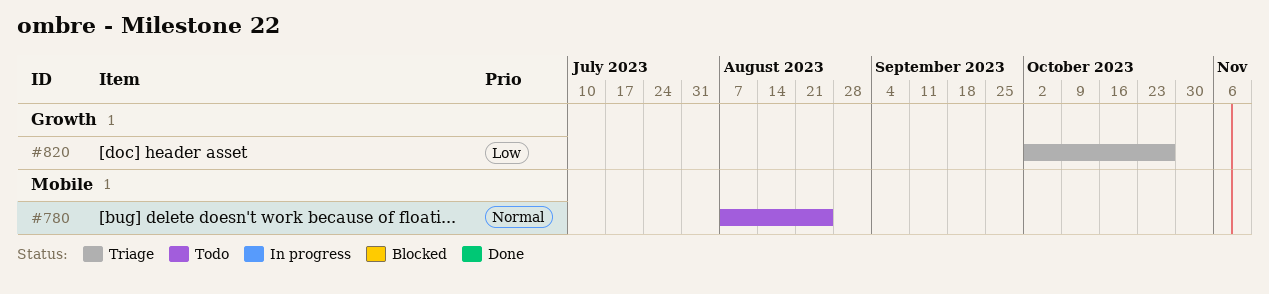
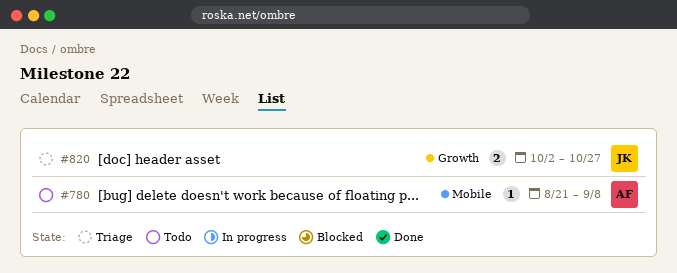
#780, start: Aug 7 -> Aug 21
#780, due: Aug 25 -> Sep 8

